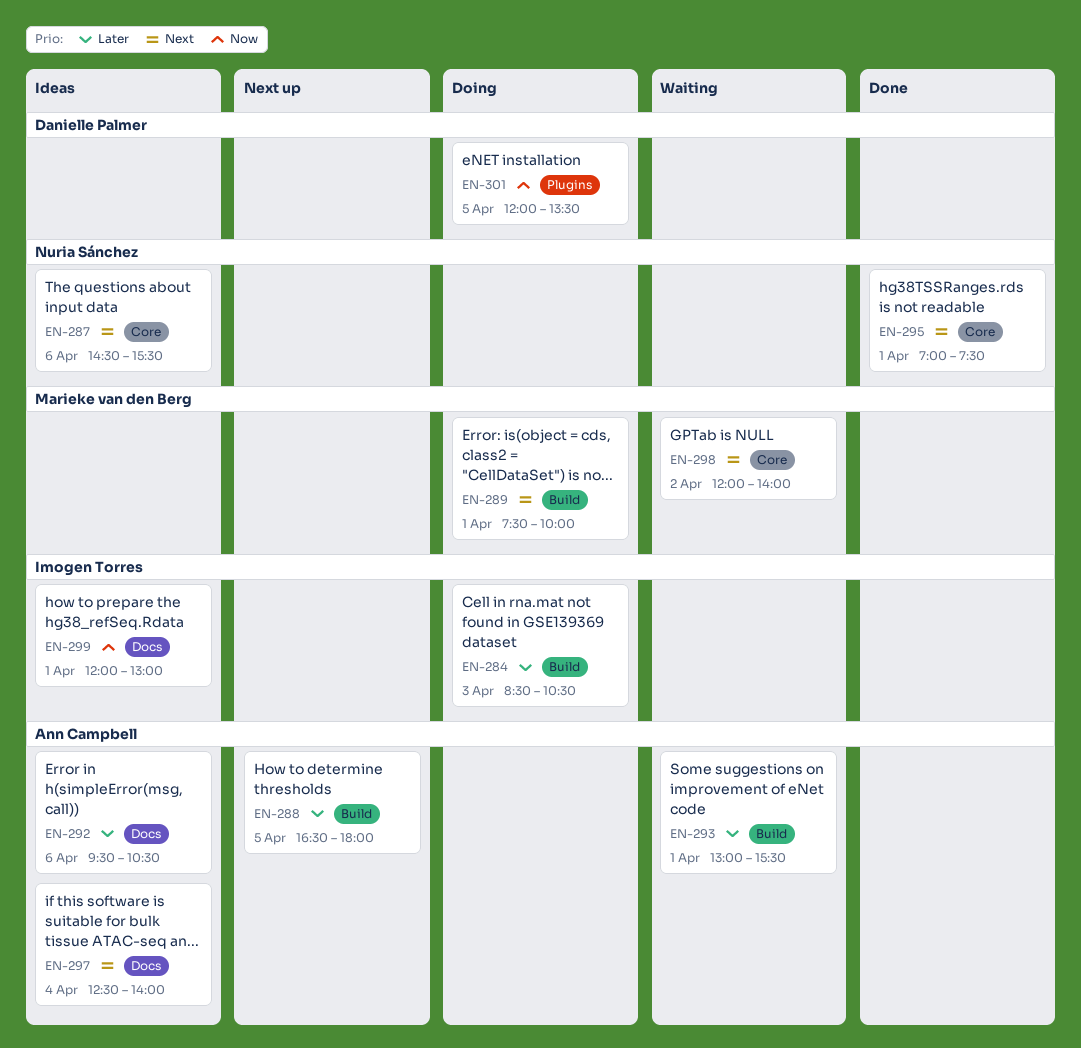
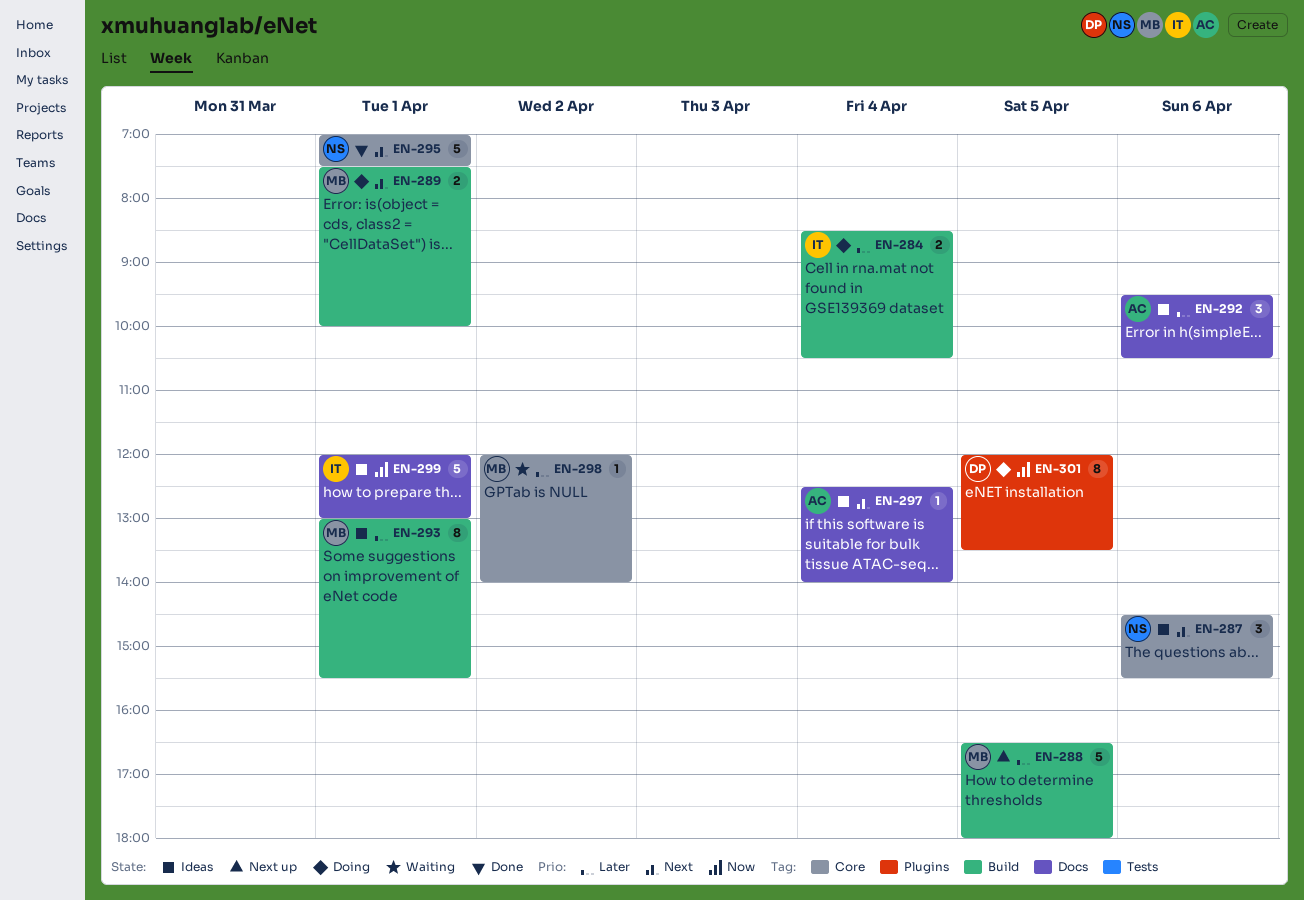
EN-284, day: Apr 3 -> Apr 4
EN-288, owner: Ann Campbell -> Marieke van den Berg
EN-293, status: Waiting -> Ideas
EN-293, owner: Ann Campbell -> Marieke van den Berg
EN-298, priority: Next -> Later

